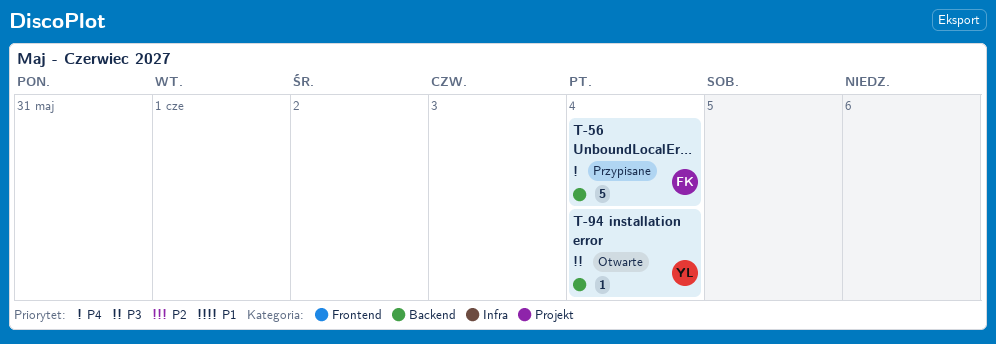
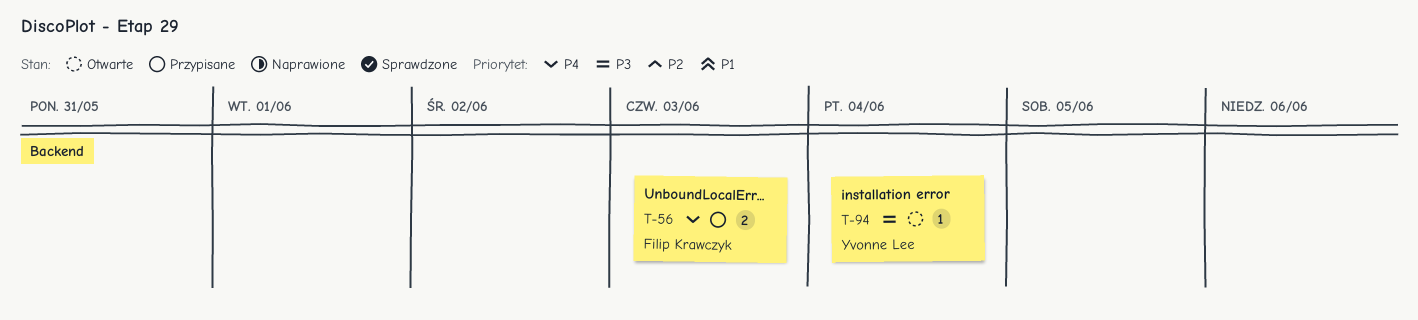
T-56, estimate: 5 -> 2
T-56, due: Jun 4 -> Jun 3

